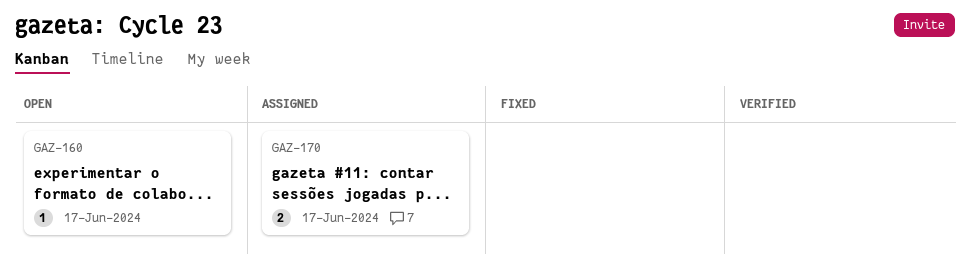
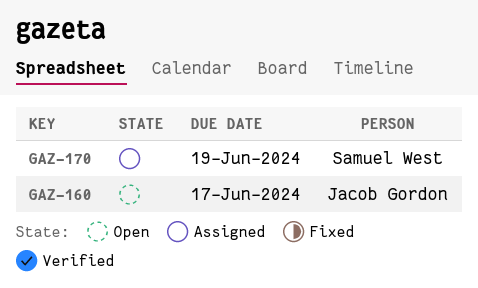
GAZ-170, due: Jun 17 -> Jun 19

